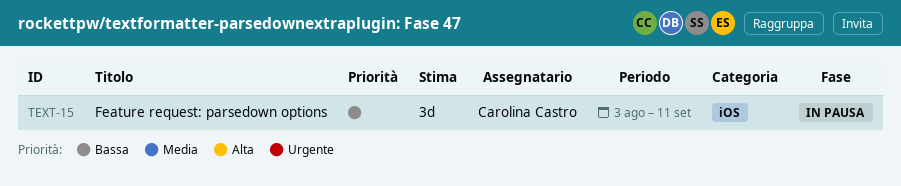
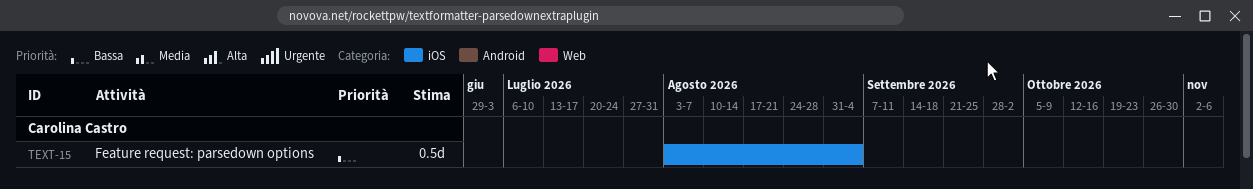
TEXT-15, estimate: 3d -> 0.5d
TEXT-15, due: Sep 11 -> Sep 4

